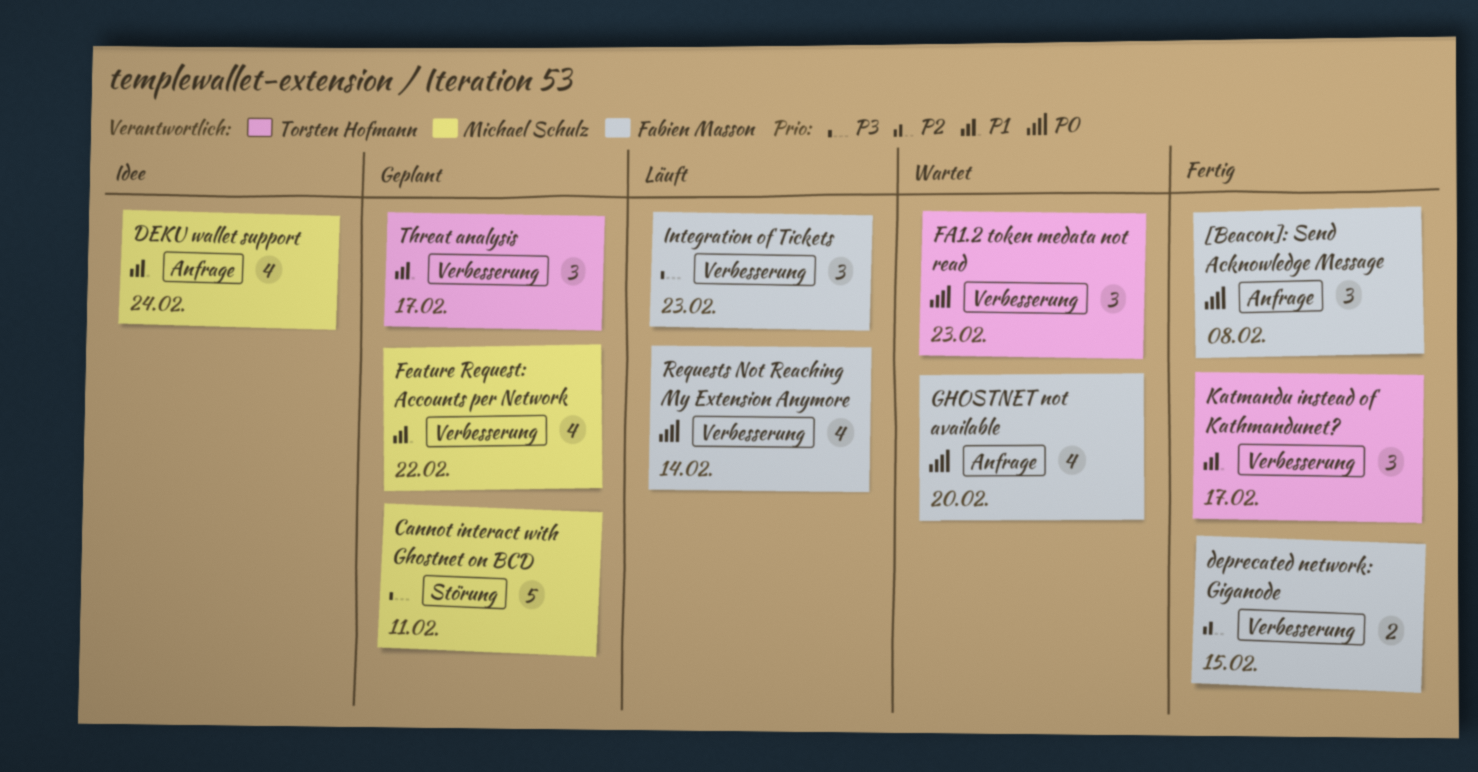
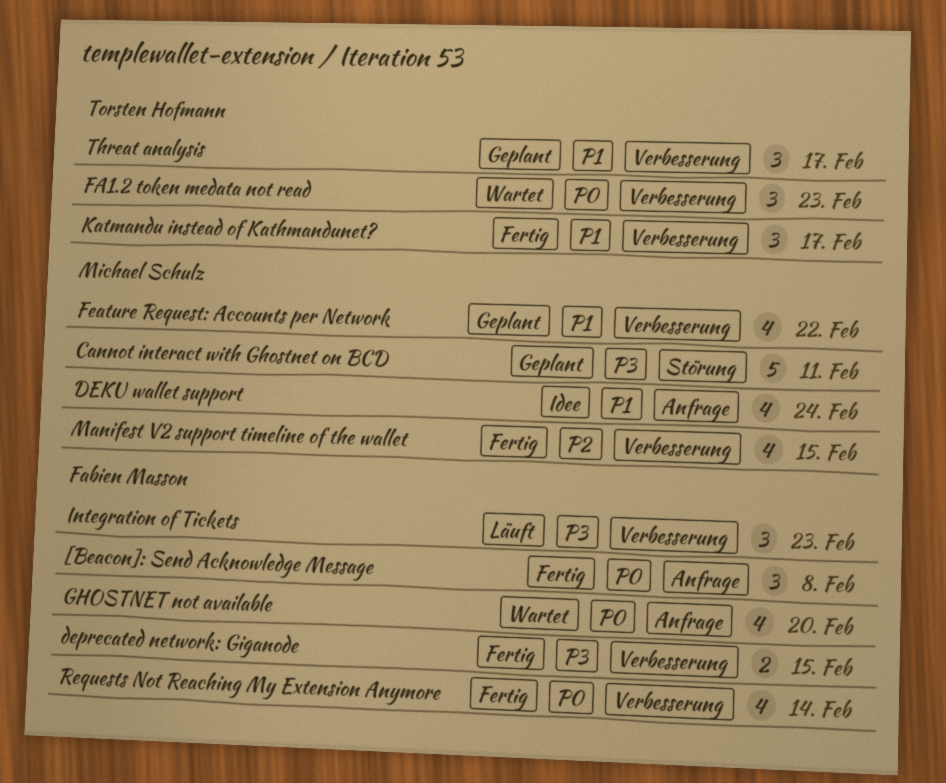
deprecated network: Giganode, priority: P2 -> P3
Manifest V2 support timeline of the wallet: none -> present
Requests Not Reaching My Extension Anymore, status: Läuft -> Fertig

